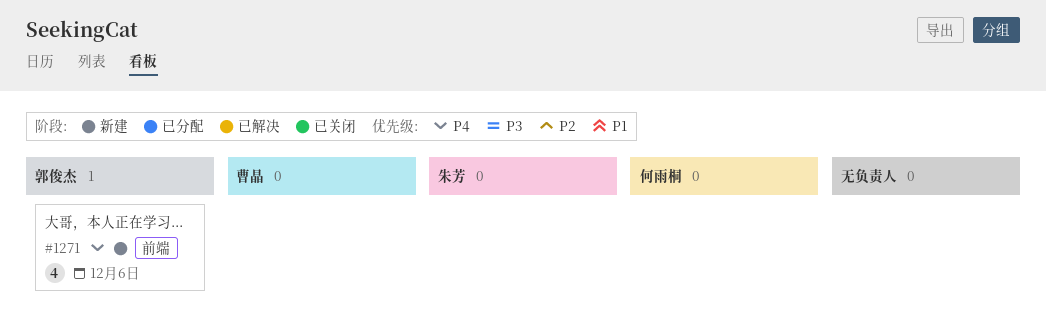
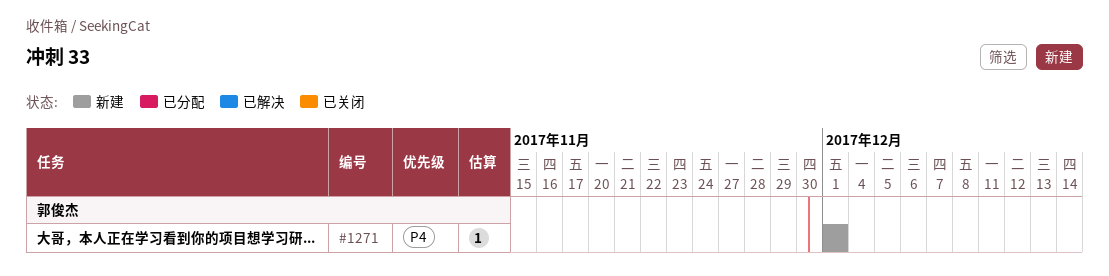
#1271, estimate: 4 -> 1
#1271, due: Dec 6 -> Dec 1

